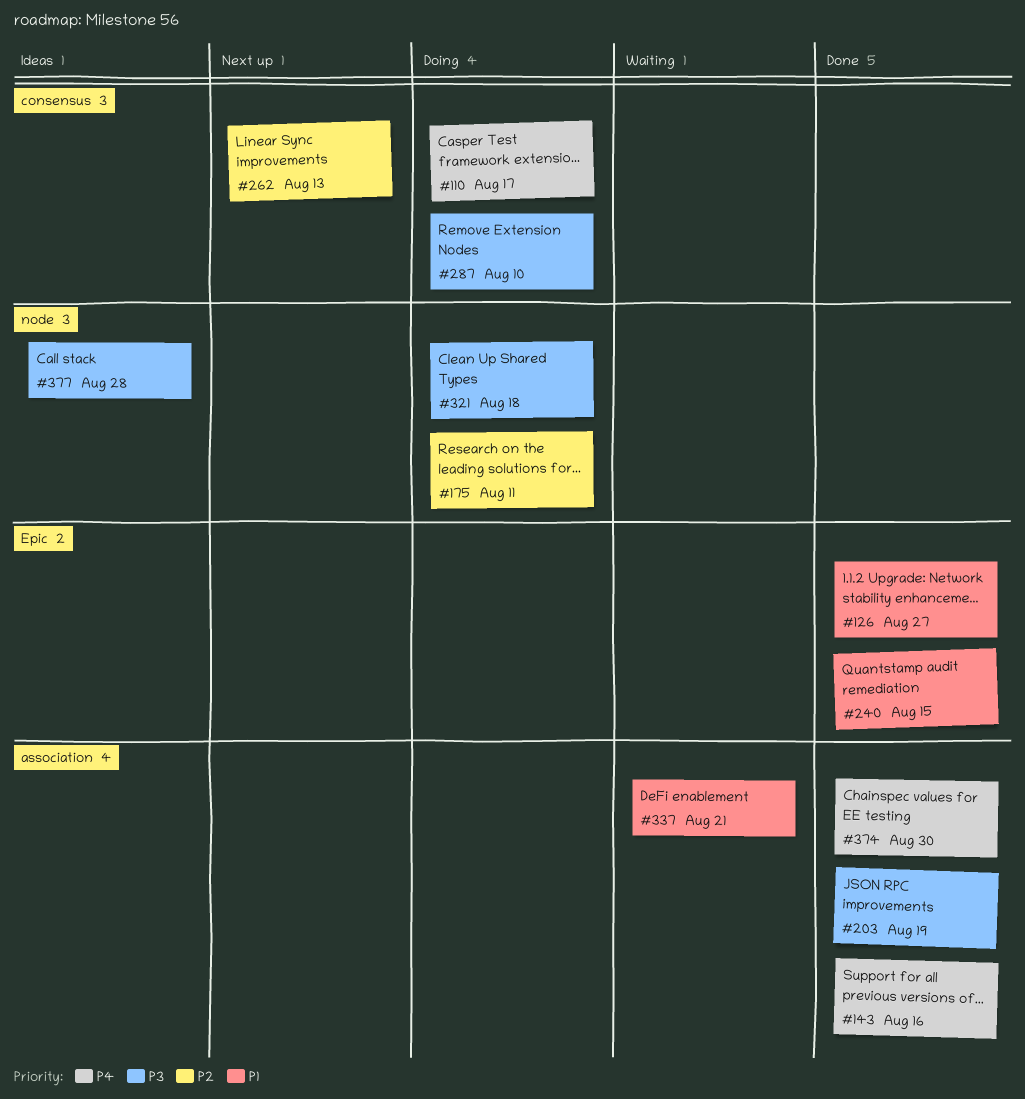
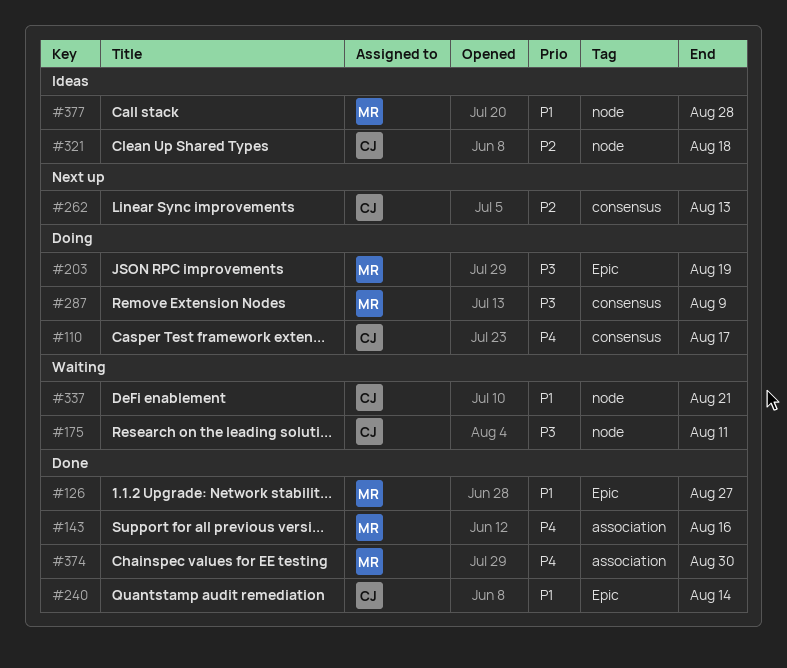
#175, status: Doing -> Waiting
#175, priority: P2 -> P3
#203, status: Done -> Doing
#203, label: association -> Epic
#240, due: Aug 15 -> Aug 14
#287, due: Aug 10 -> Aug 9
#321, status: Doing -> Ideas
#321, priority: P3 -> P2
#337, label: association -> node
#377, priority: P3 -> P1

